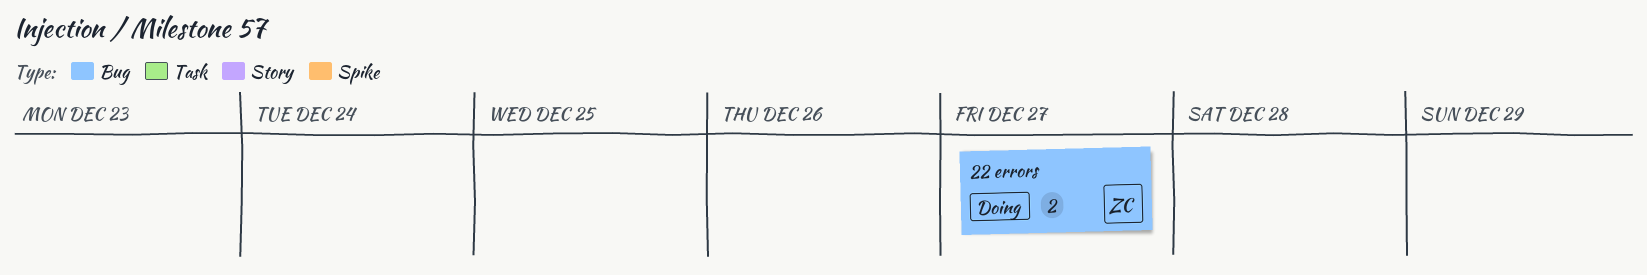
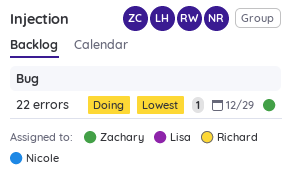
22 errors, estimate: 2 -> 1
22 errors, due: Dec 27 -> Dec 29

